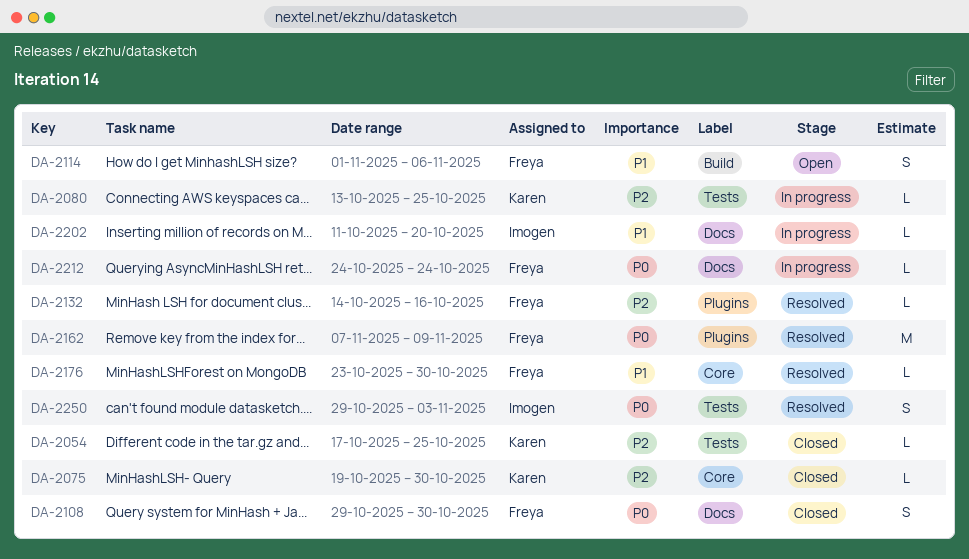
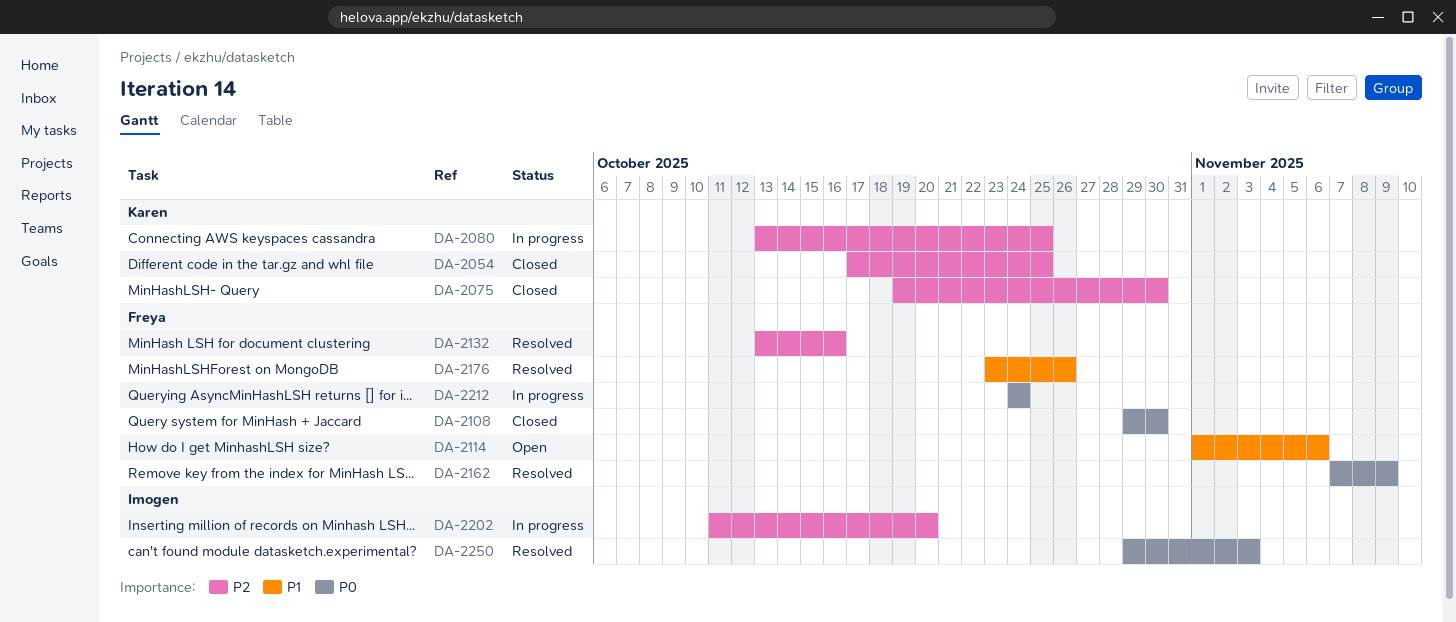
DA-2132, start: Oct 14 -> Oct 13
DA-2176, due: Oct 30 -> Oct 26
DA-2202, priority: P1 -> P2

